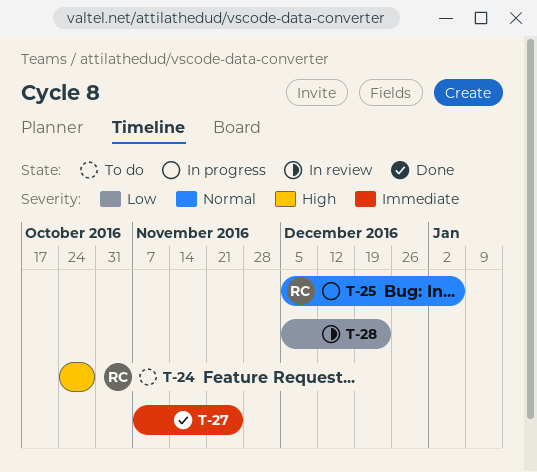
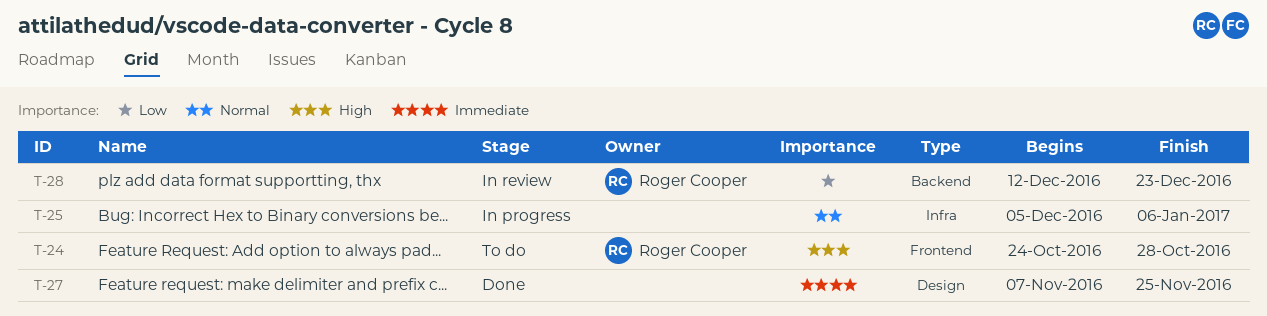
T-25, owner: Roger Cooper -> none
T-28, owner: none -> Roger Cooper
T-28, start: Dec 5 -> Dec 12

